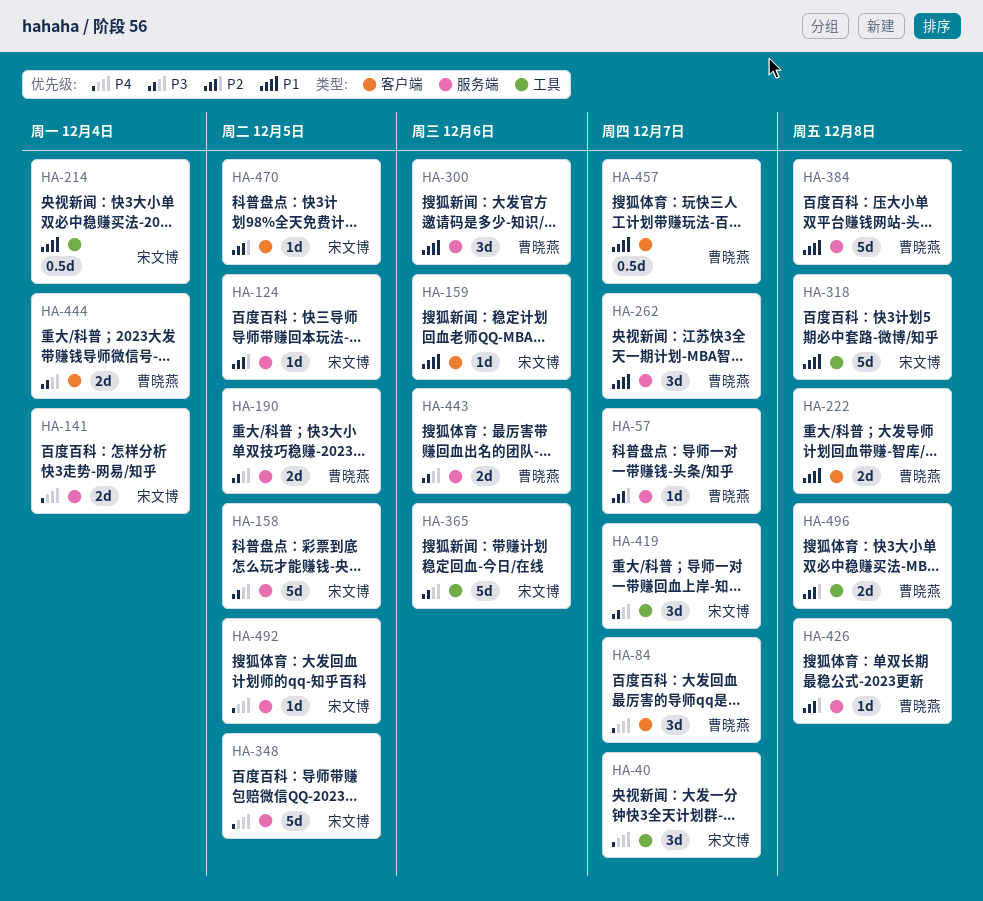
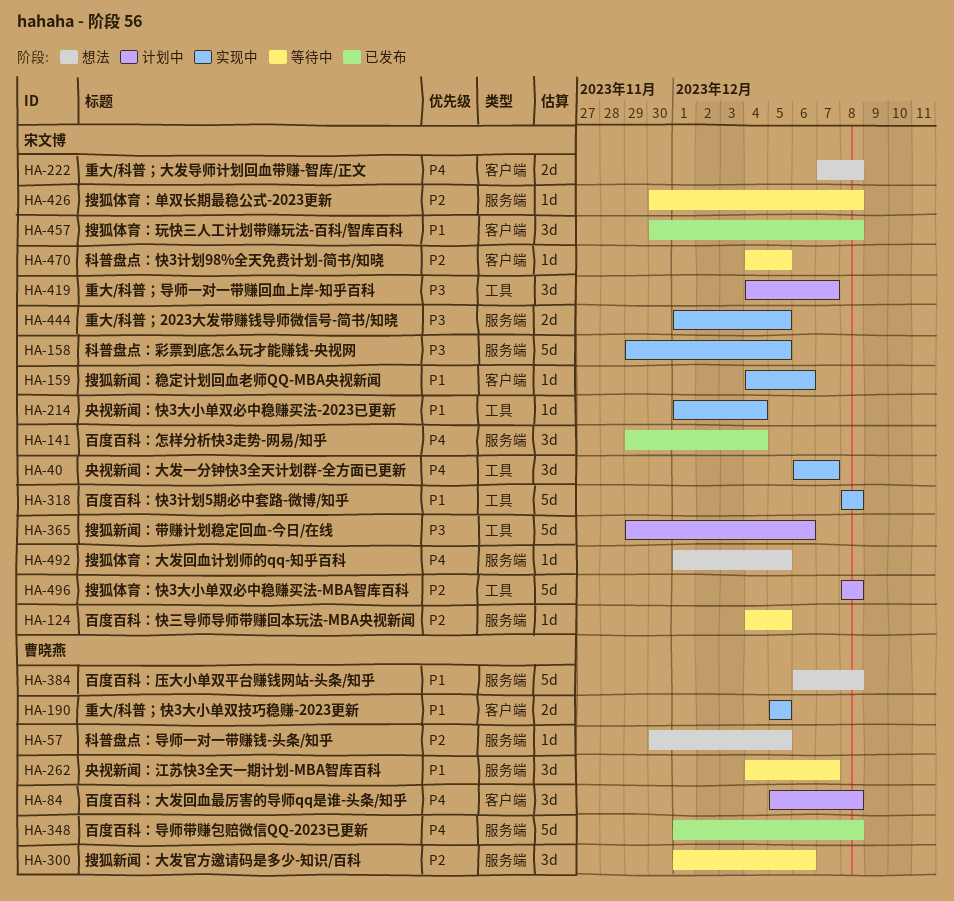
HA-57, due: Dec 7 -> Dec 5
HA-84, due: Dec 7 -> Dec 8
HA-141, estimate: 2d -> 3d
HA-190, priority: P3 -> P1
HA-190, label: 服务端 -> 客户端
HA-214, estimate: 0.5d -> 1d
HA-222, owner: 曹晓燕 -> 宋文博
HA-222, priority: P1 -> P4
HA-300, priority: P1 -> P2
HA-348, owner: 宋文博 -> 曹晓燕
HA-348, due: Dec 5 -> Dec 8
HA-426, owner: 曹晓燕 -> 宋文博
HA-443: present -> none
HA-444, owner: 曹晓燕 -> 宋文博
HA-444, label: 客户端 -> 服务端
HA-444, due: Dec 4 -> Dec 5
HA-457, owner: 曹晓燕 -> 宋文博
HA-457, estimate: 0.5d -> 3d
HA-457, due: Dec 7 -> Dec 8
HA-496, owner: 曹晓燕 -> 宋文博
HA-496, estimate: 2d -> 5d

